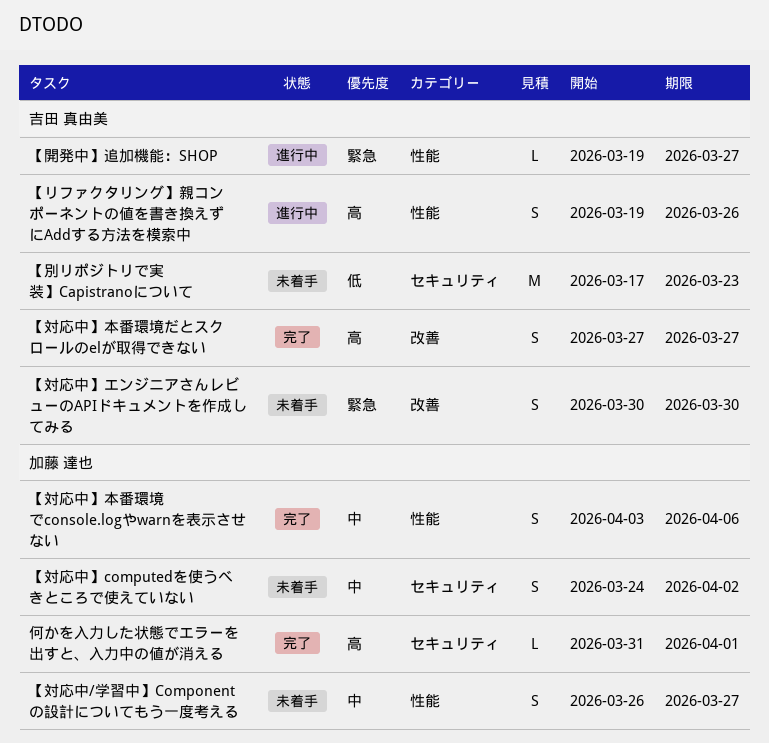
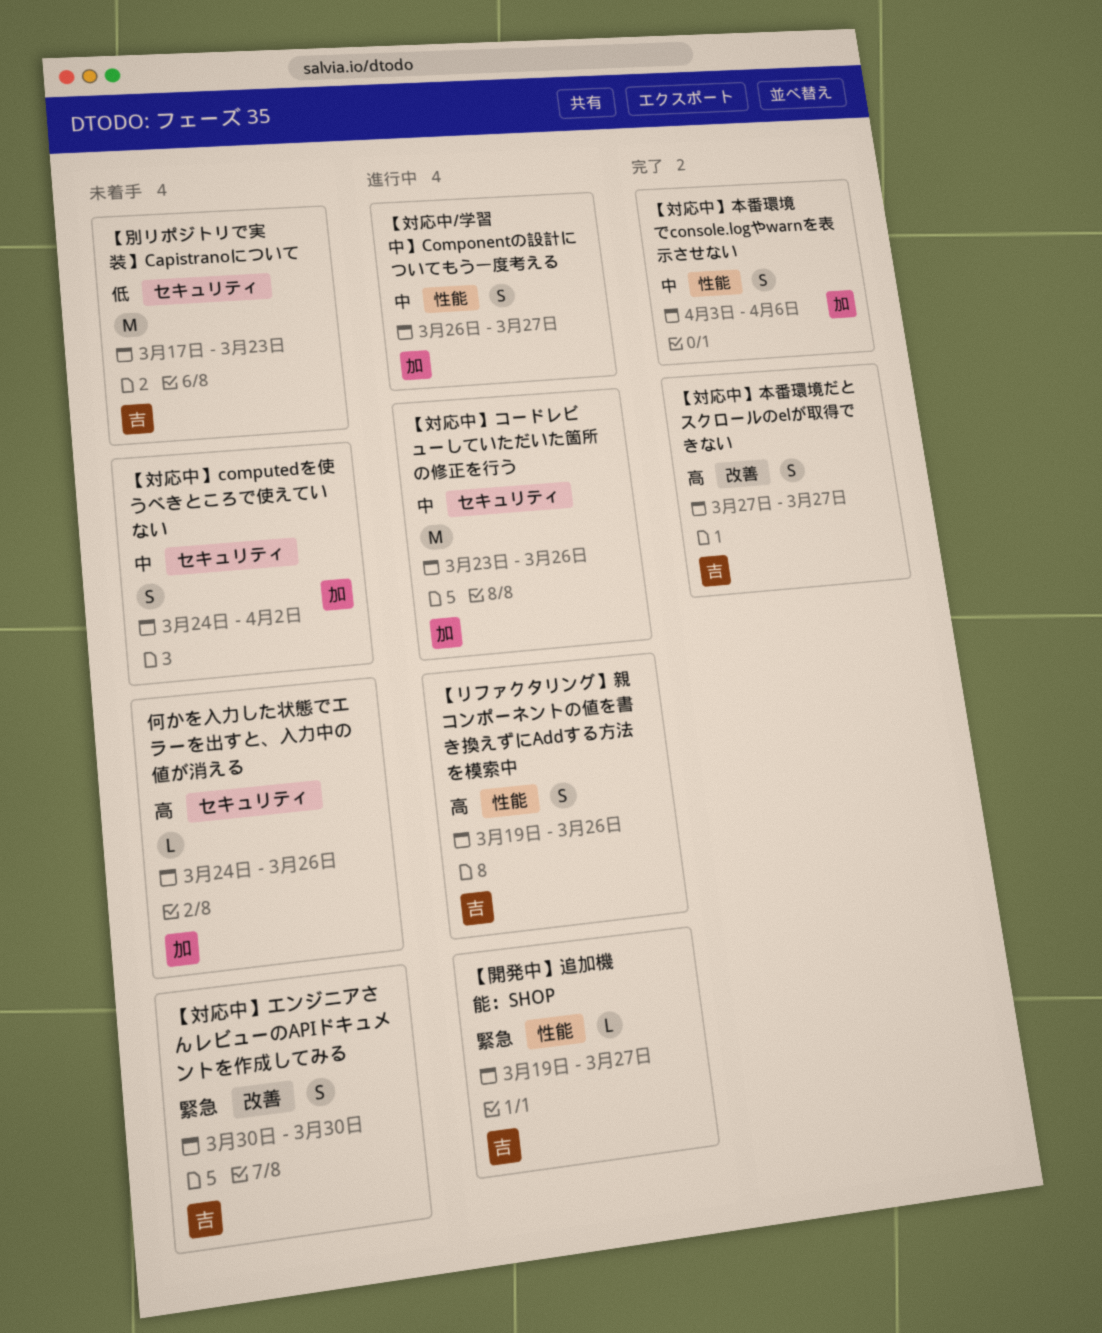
【対応中/学習中】Componentの設計についてもう一度考える, status: 未着手 -> 進行中
【対応中】コードレビューしていただいた箇所の修正を行う: none -> present
何かを入力した状態でエラーを出すと、入力中の値が消える, status: 完了 -> 未着手
何かを入力した状態でエラーを出すと、入力中の値が消える, start: Mar 31 -> Mar 24
何かを入力した状態でエラーを出すと、入力中の値が消える, due: Apr 1 -> Mar 26

